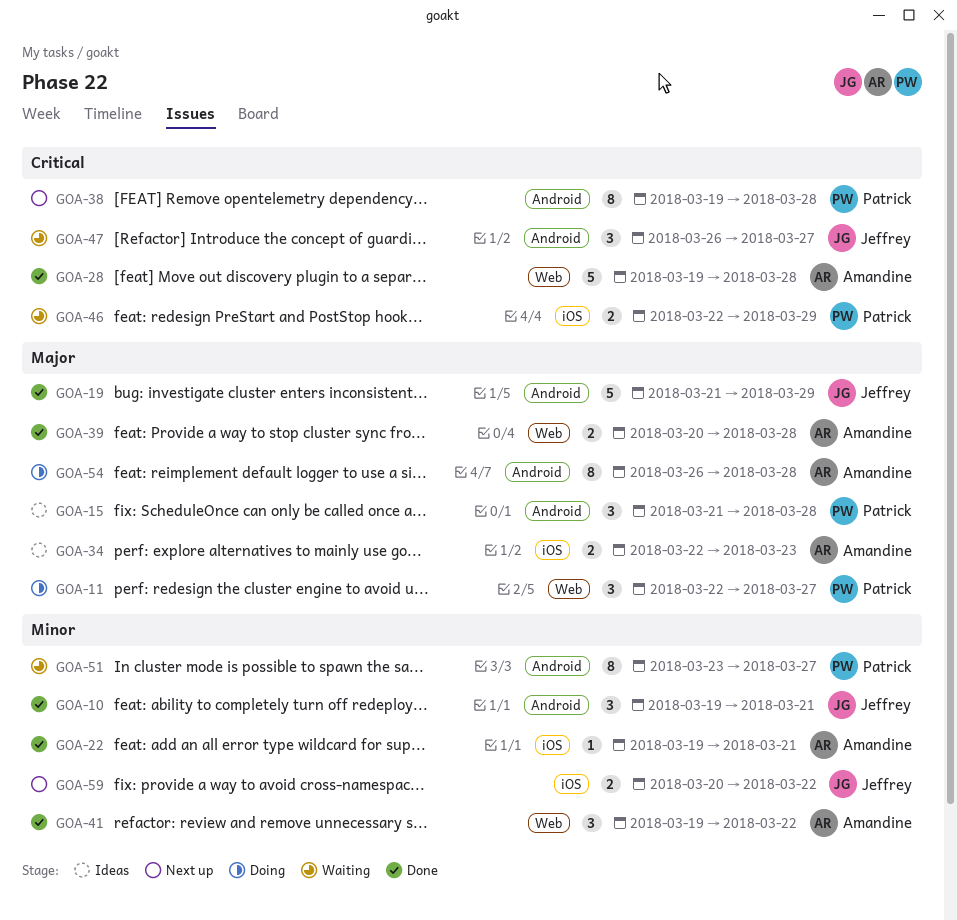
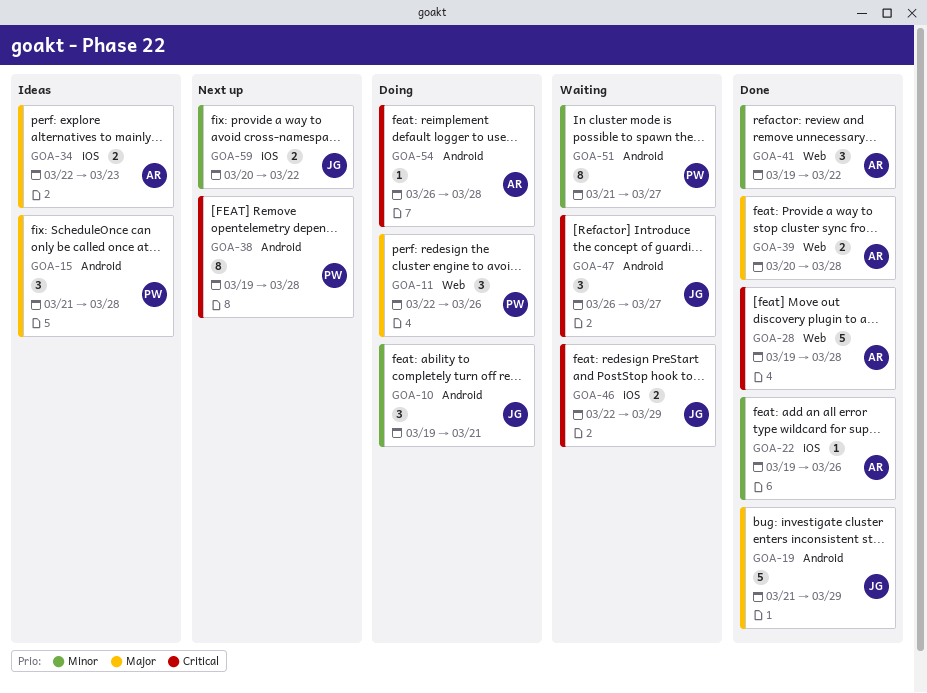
GOA-10, status: Done -> Doing
GOA-11, due: Mar 27 -> Mar 26
GOA-22, due: Mar 21 -> Mar 26
GOA-46, owner: Patrick -> Jeffrey
GOA-51, start: Mar 23 -> Mar 21
GOA-54, priority: Major -> Critical
GOA-54, estimate: 8 -> 1

